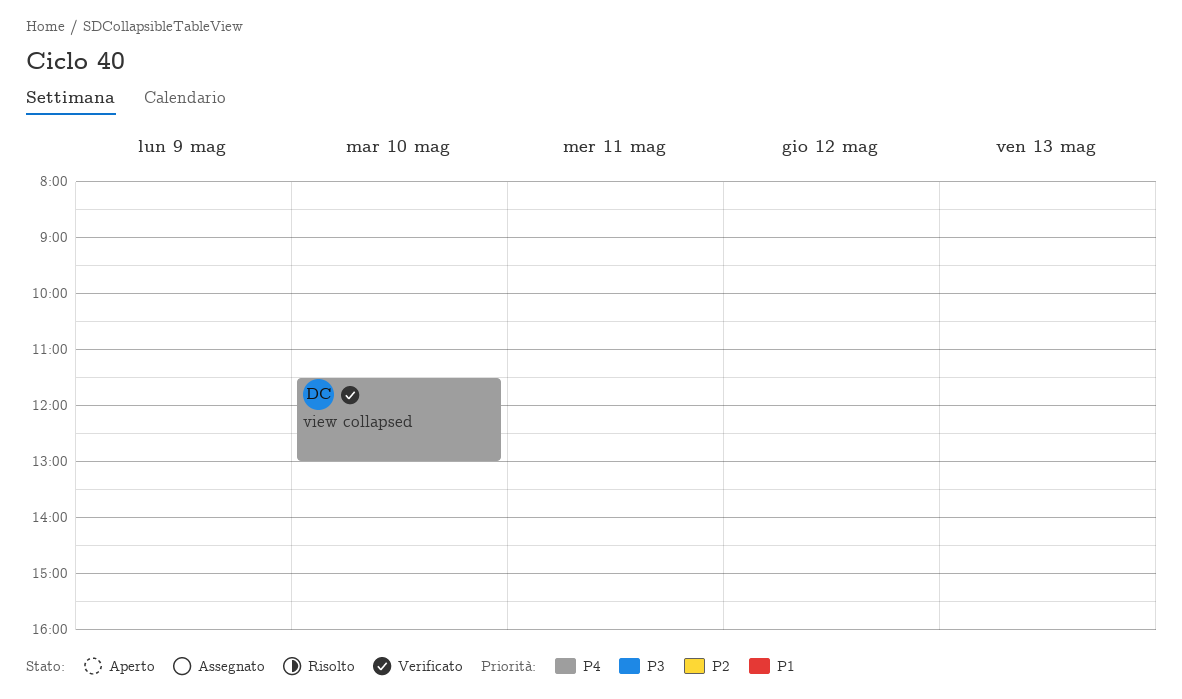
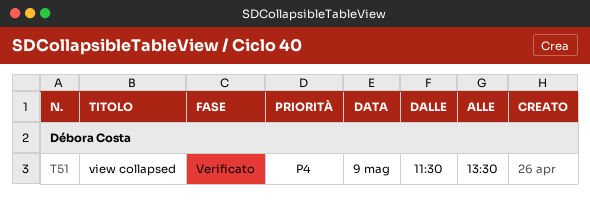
view collapsed, day: May 10 -> May 9
view collapsed, ends: 13:00 -> 13:30

